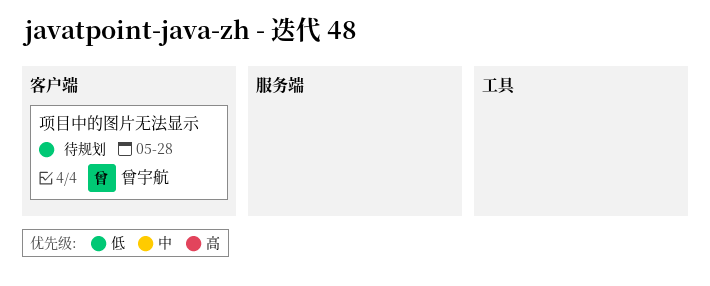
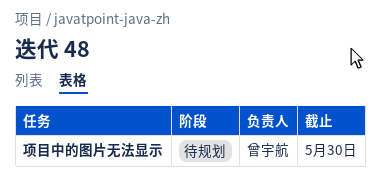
项目中的图片无法显示, due: May 28 -> May 30

